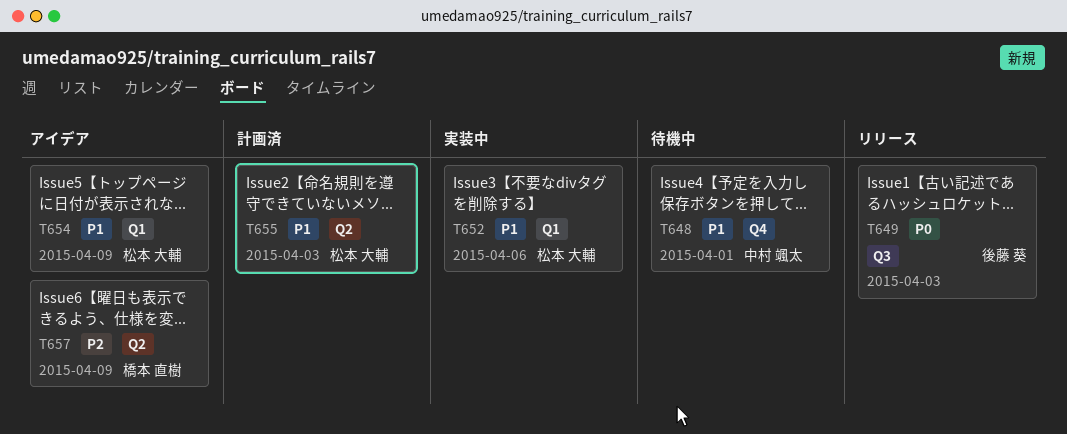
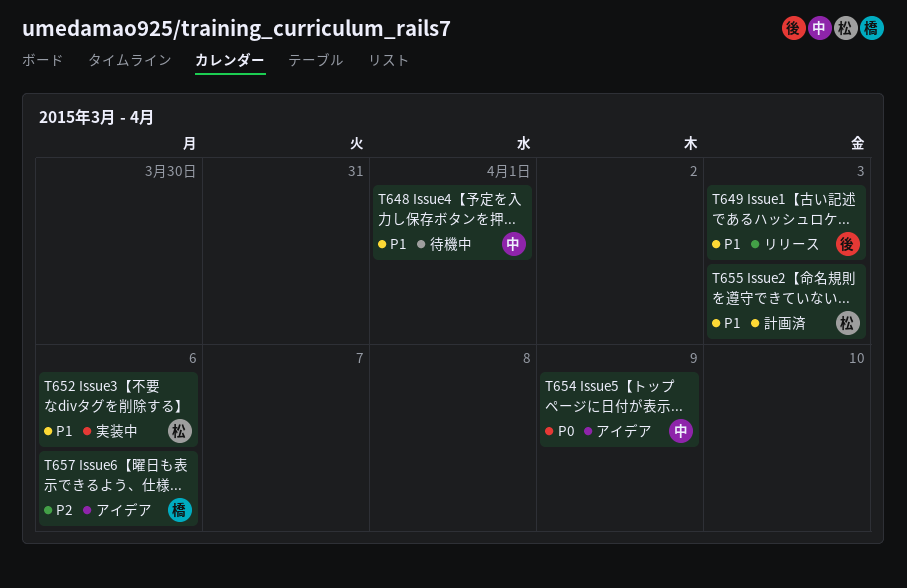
T649, priority: P0 -> P1
T654, owner: 松本 大輔 -> 中村 颯太
T654, priority: P1 -> P0
T657, due: Apr 9 -> Apr 6

